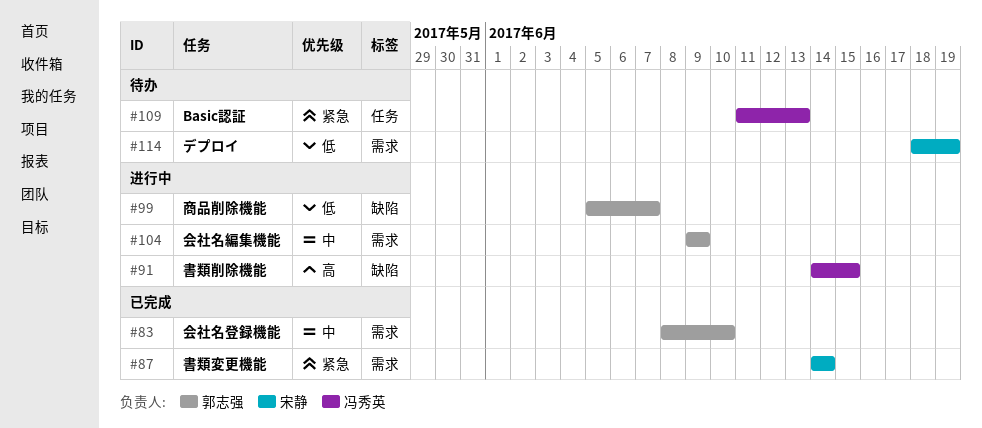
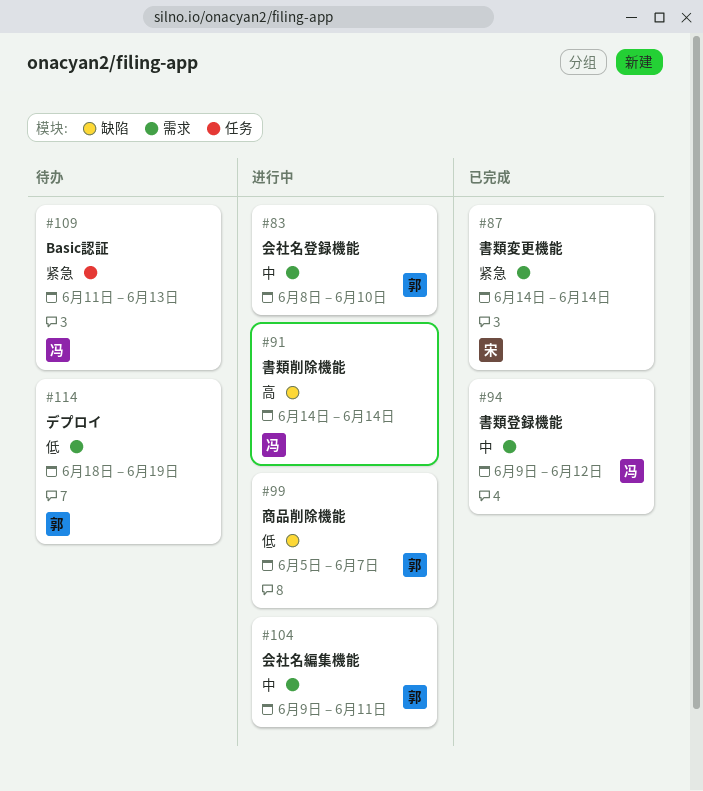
#83, status: 已完成 -> 进行中
#91, due: Jun 15 -> Jun 14
#94: none -> present
#104, due: Jun 9 -> Jun 11
#114, owner: 宋静 -> 郭志强

